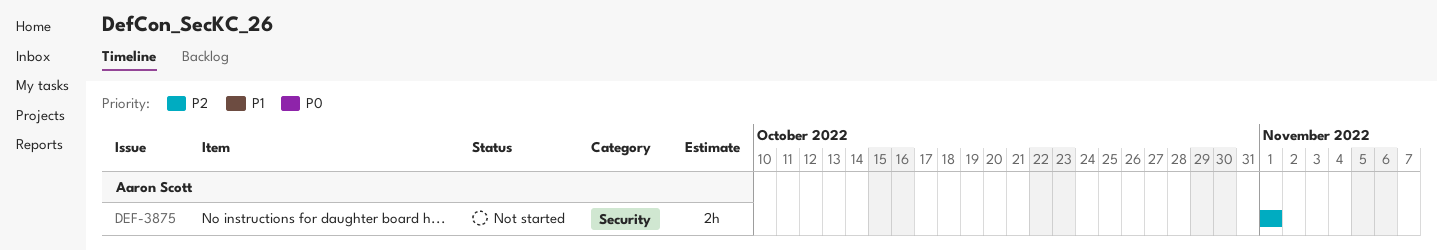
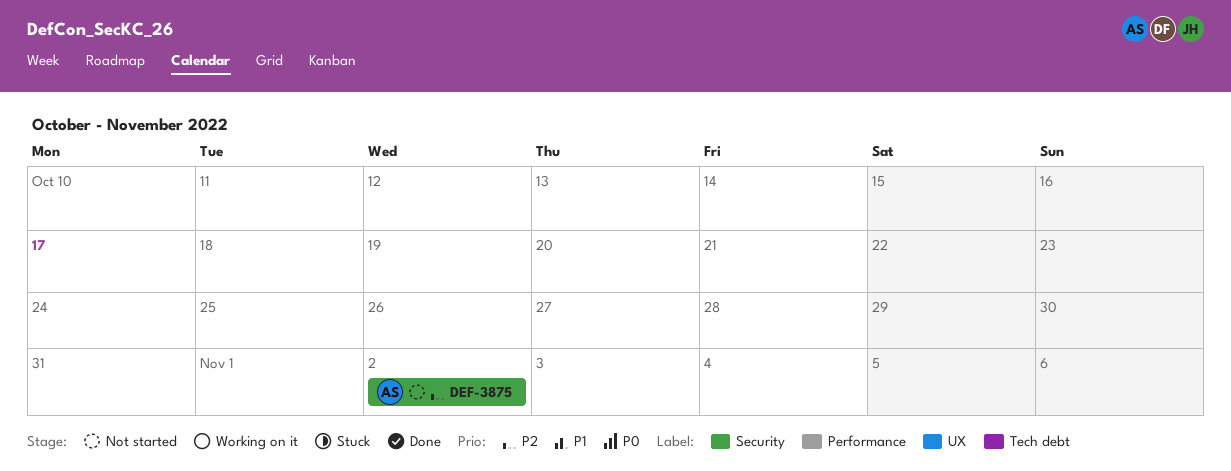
DEF-3875, start: Nov 1 -> Nov 2
DEF-3875, due: Nov 1 -> Nov 2

